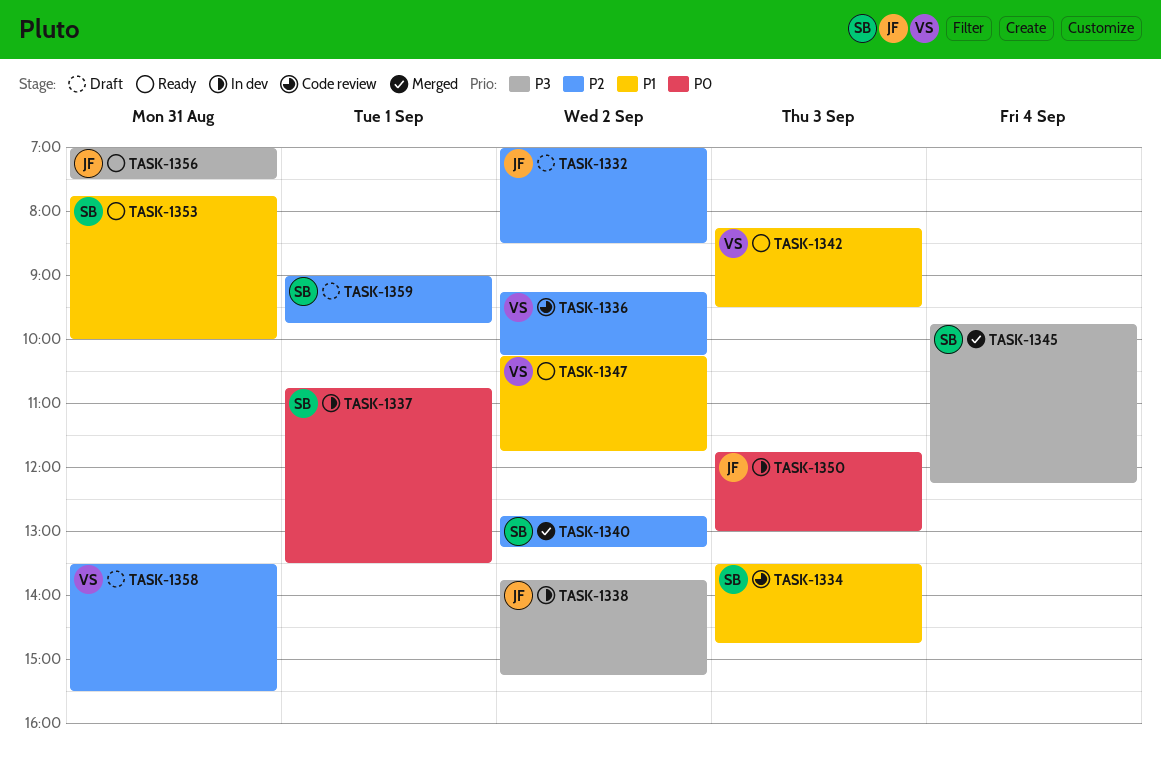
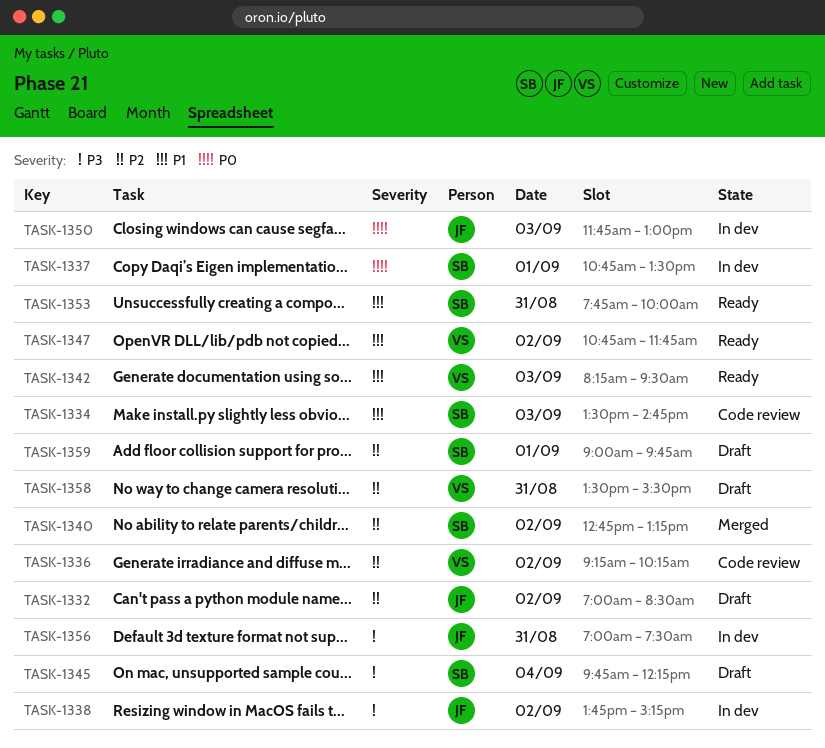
TASK-1345, status: Merged -> Draft
TASK-1347, begins: 10:15 -> 10:45
TASK-1356, status: Ready -> In dev

